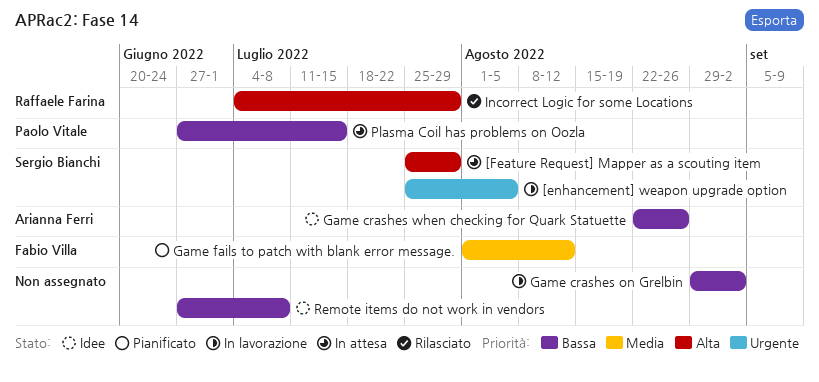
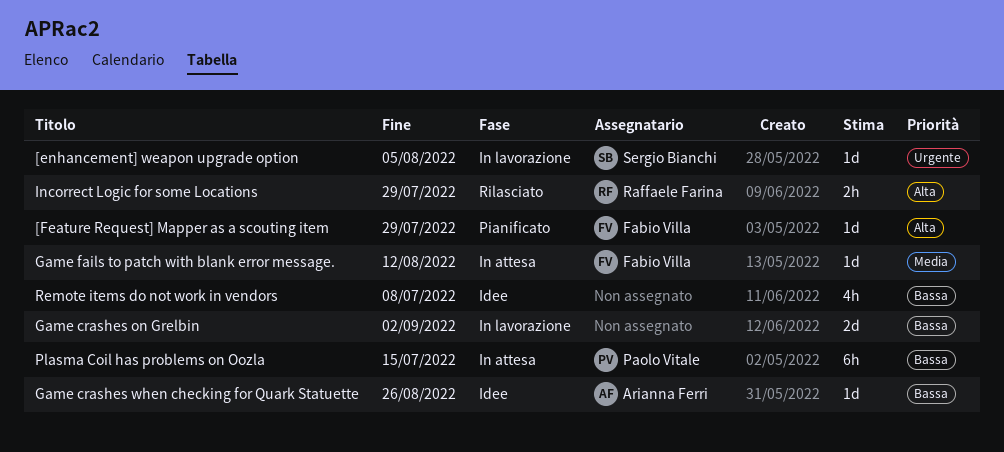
[Feature Request] Mapper as a scouting item, status: In attesa -> Pianificato
[Feature Request] Mapper as a scouting item, owner: Sergio Bianchi -> Fabio Villa
Game fails to patch with blank error message., status: Pianificato -> In attesa

